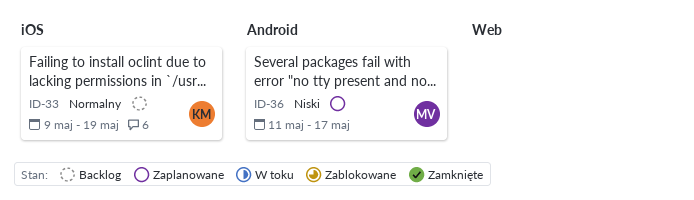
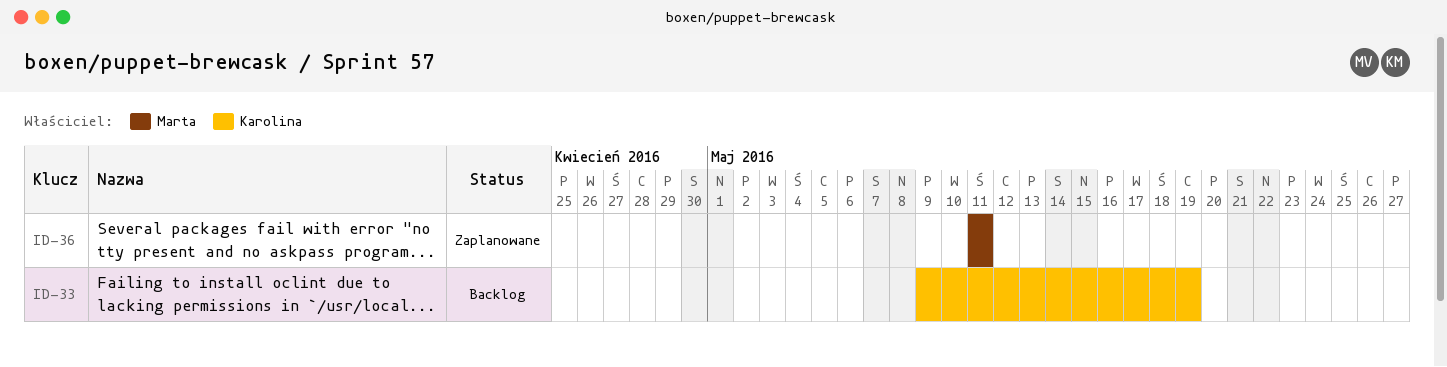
ID-36, due: May 17 -> May 11

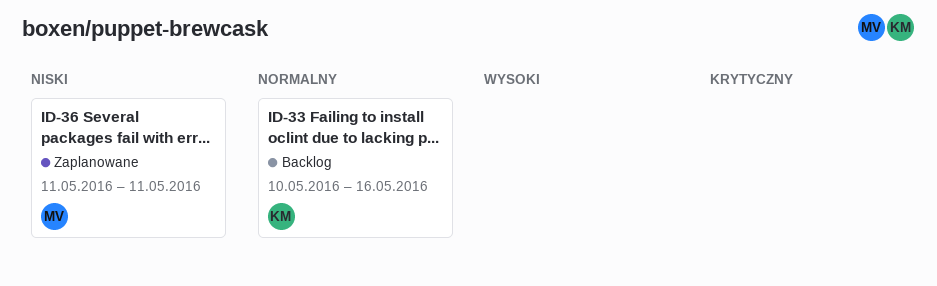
ID-33, start: May 9 -> May 10
ID-33, due: May 19 -> May 16

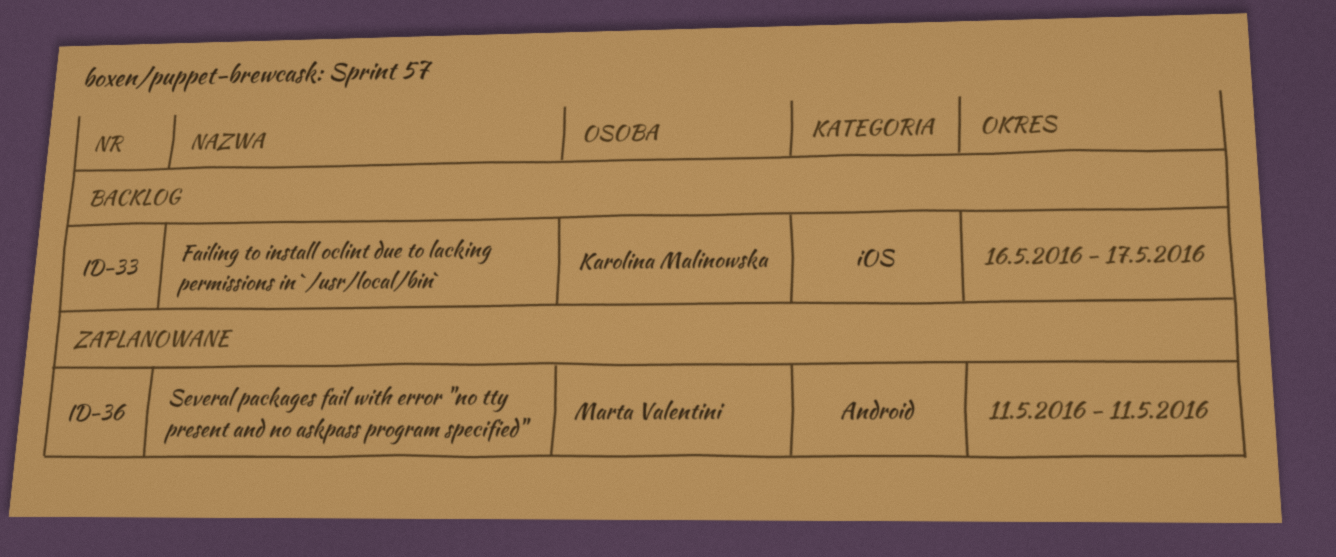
ID-33, start: May 10 -> May 16
ID-33, due: May 16 -> May 17

